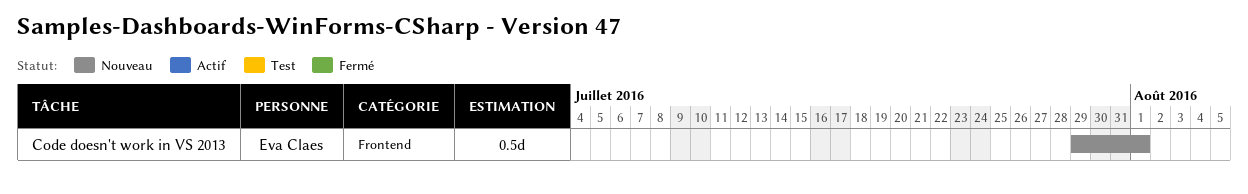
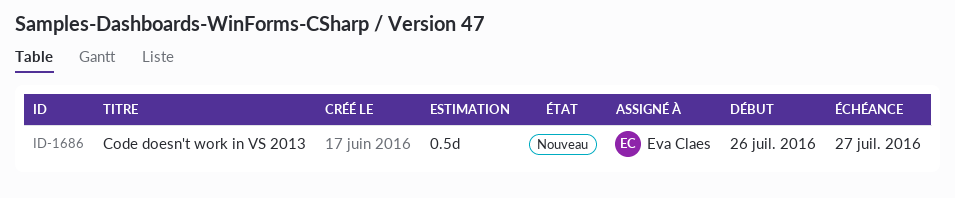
Code doesn't work in VS 2013, start: Jul 29 -> Jul 26
Code doesn't work in VS 2013, due: Aug 1 -> Jul 27

